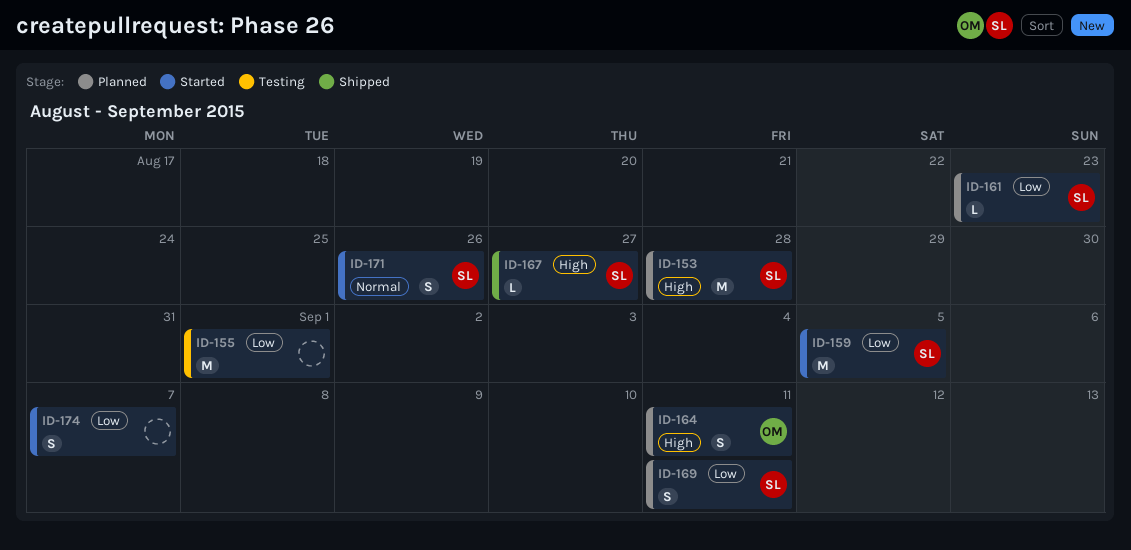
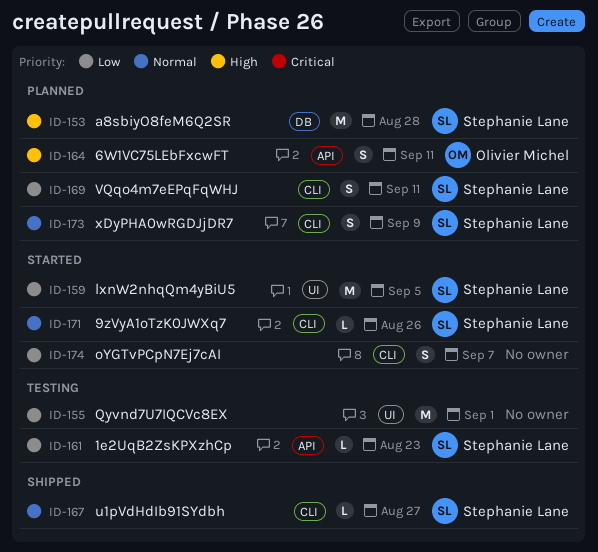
ID-161, status: Planned -> Testing
ID-167, priority: High -> Normal
ID-171, estimate: S -> L
ID-173: none -> present

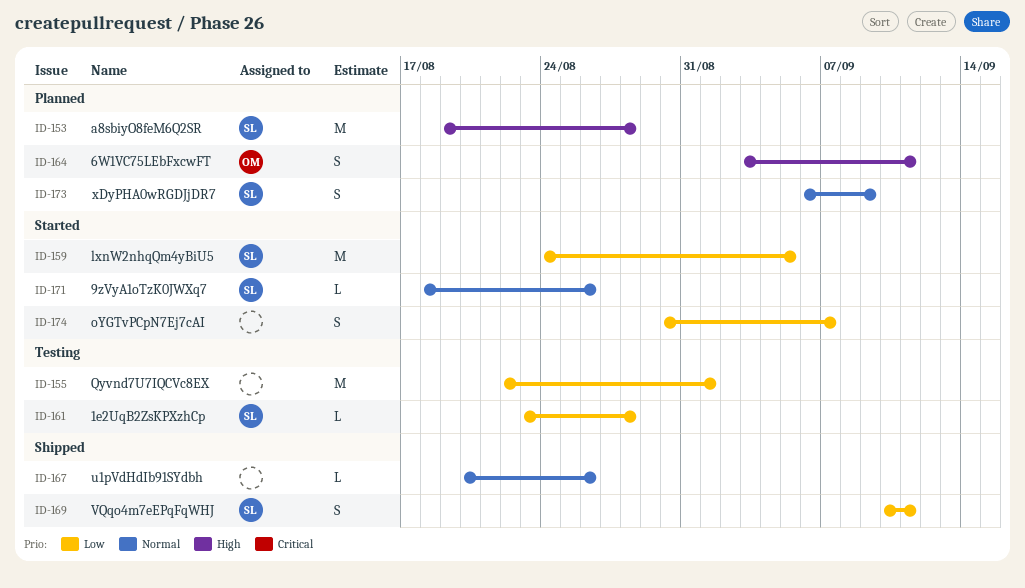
ID-161, due: Aug 23 -> Aug 28
ID-167, owner: Stephanie Lane -> none
ID-167, due: Aug 27 -> Aug 26
ID-169, status: Planned -> Shipped

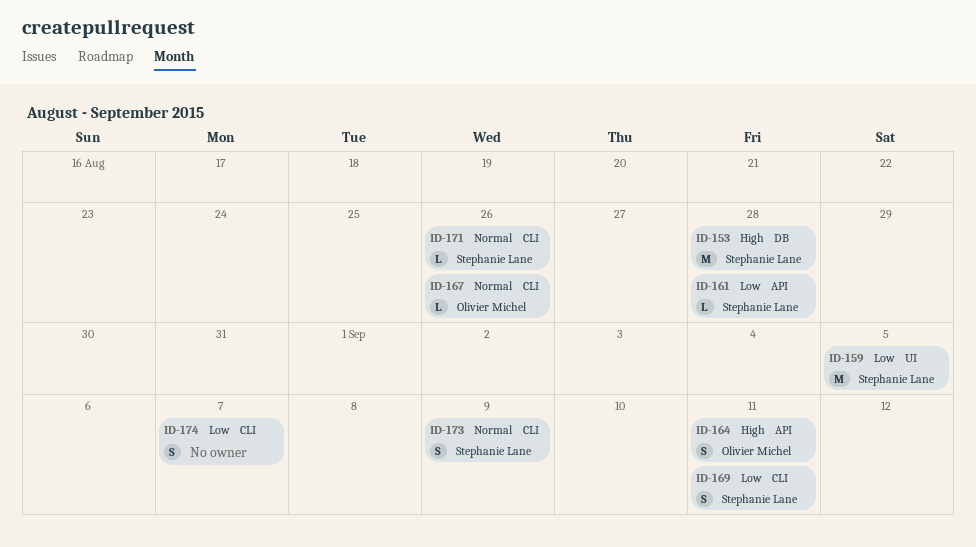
ID-155: present -> none
ID-167, owner: none -> Olivier Michel

